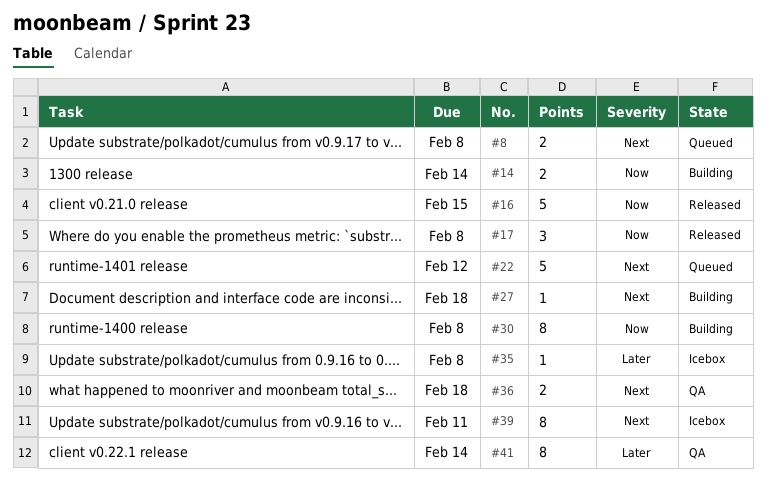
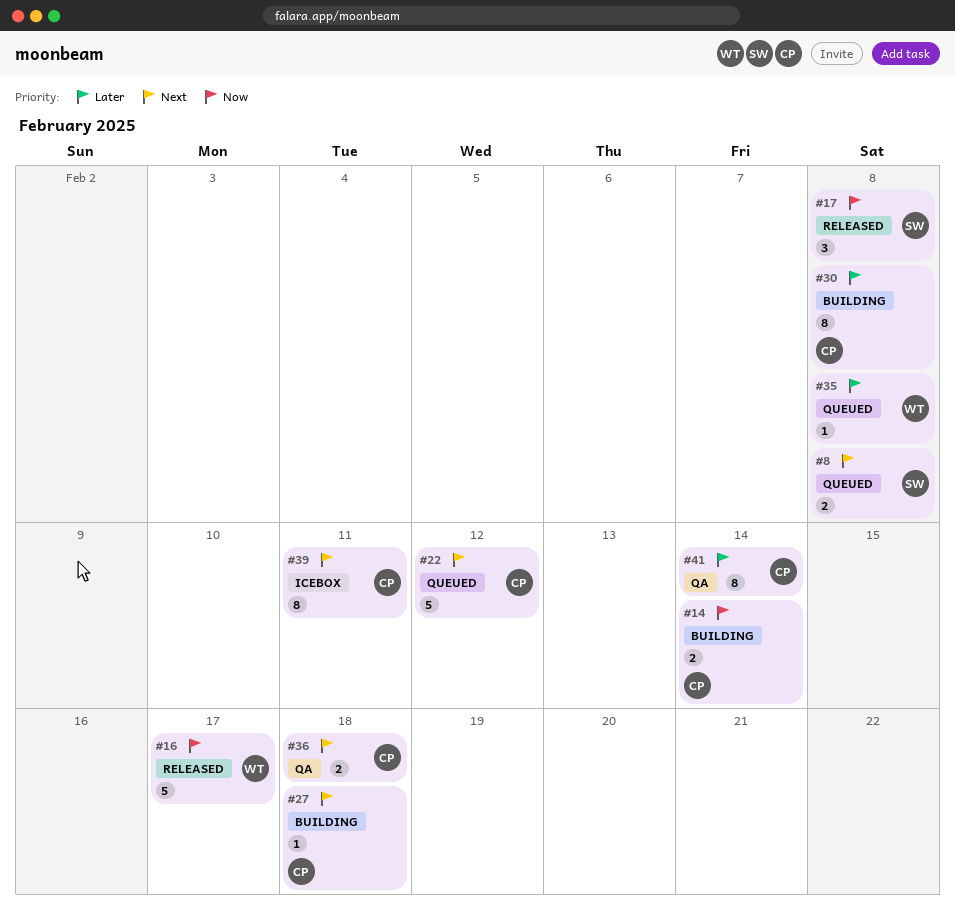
#16, due: Feb 15 -> Feb 17
#30, priority: Now -> Later
#35, status: Icebox -> Queued

